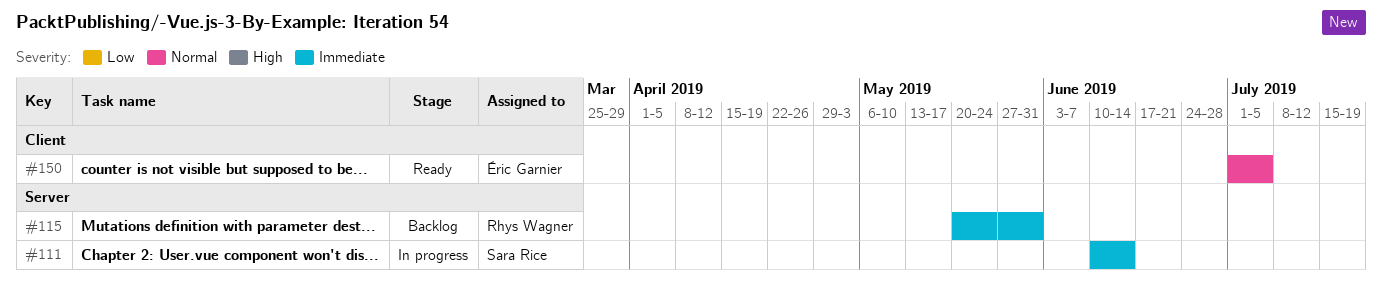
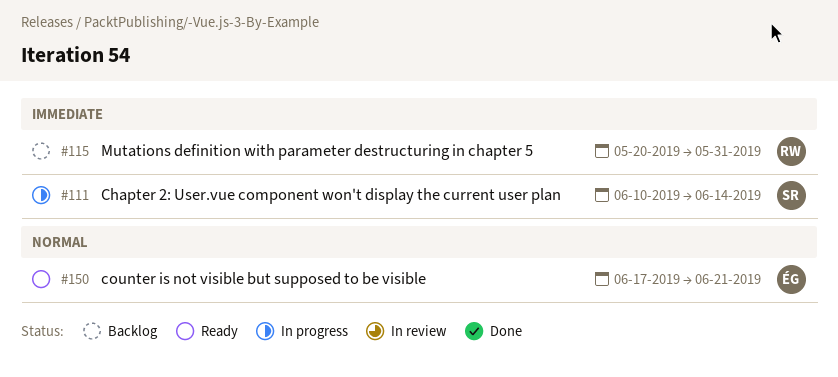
#150, start: Jul 1 -> Jun 17
#150, due: Jul 5 -> Jun 21

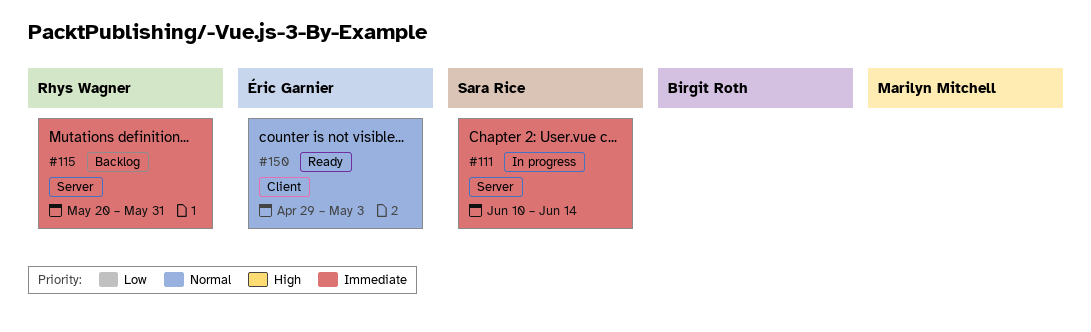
#150, start: Jun 17 -> Apr 29
#150, due: Jun 21 -> May 3

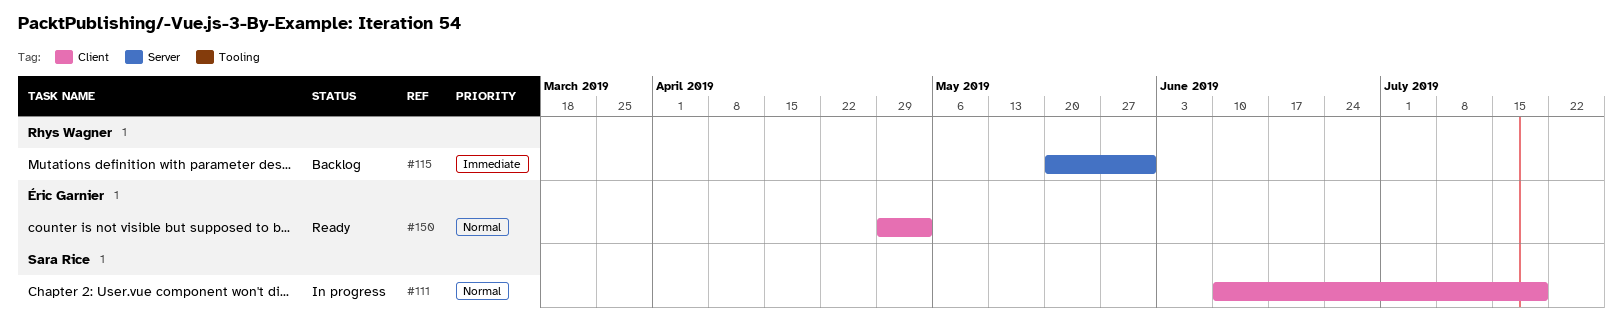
#111, priority: Immediate -> Normal
#111, label: Server -> Client
#111, due: Jun 14 -> Jul 19

